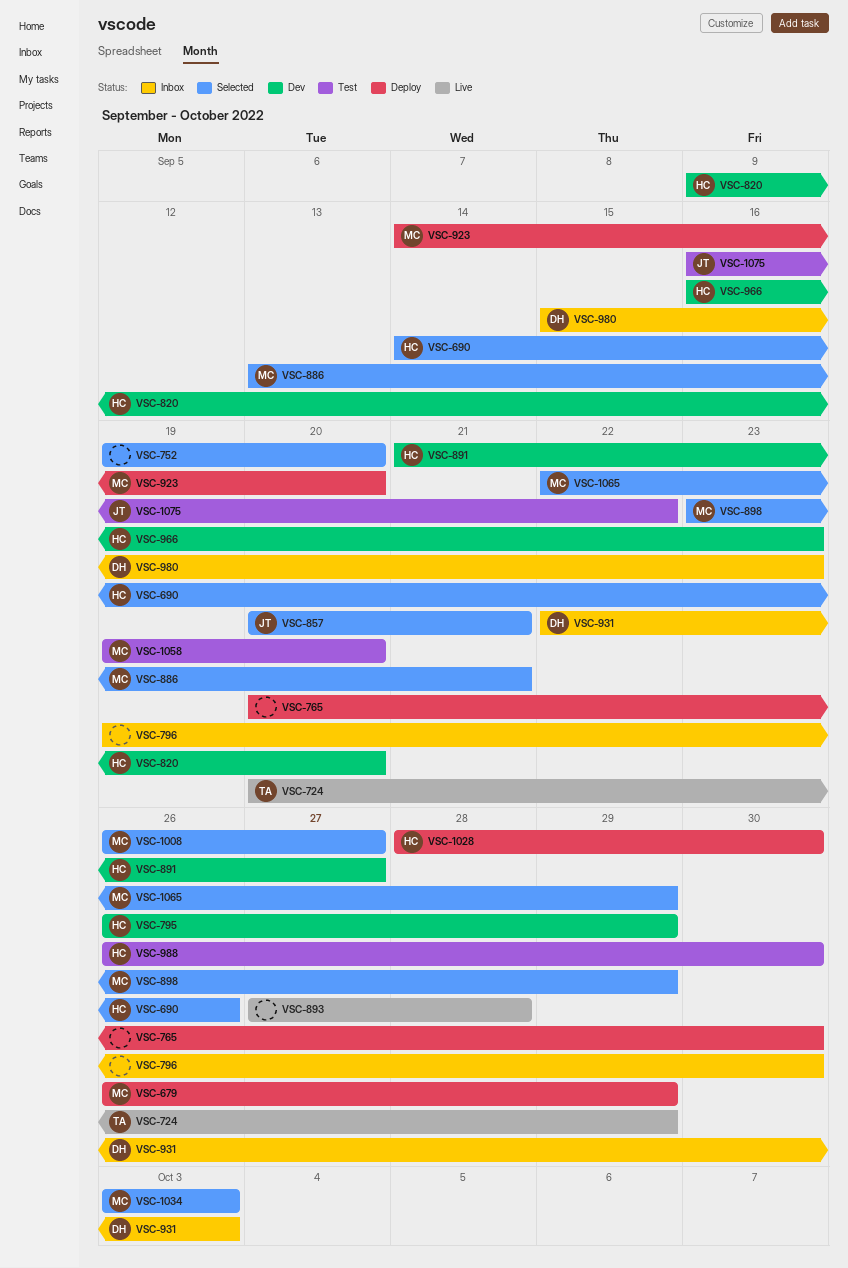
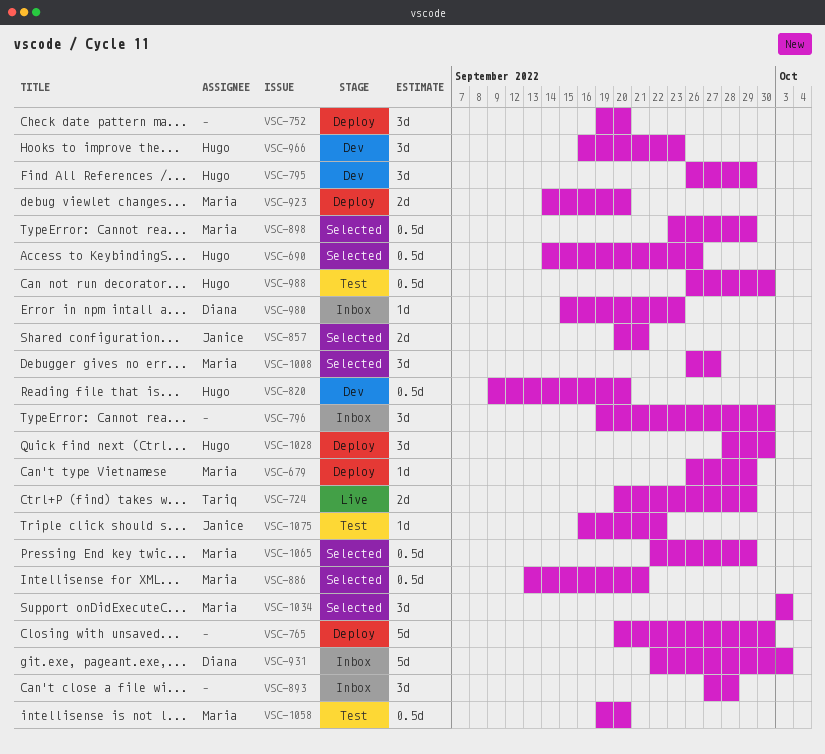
VSC-752, status: Selected -> Deploy
VSC-891: present -> none
VSC-893, status: Live -> Inbox

